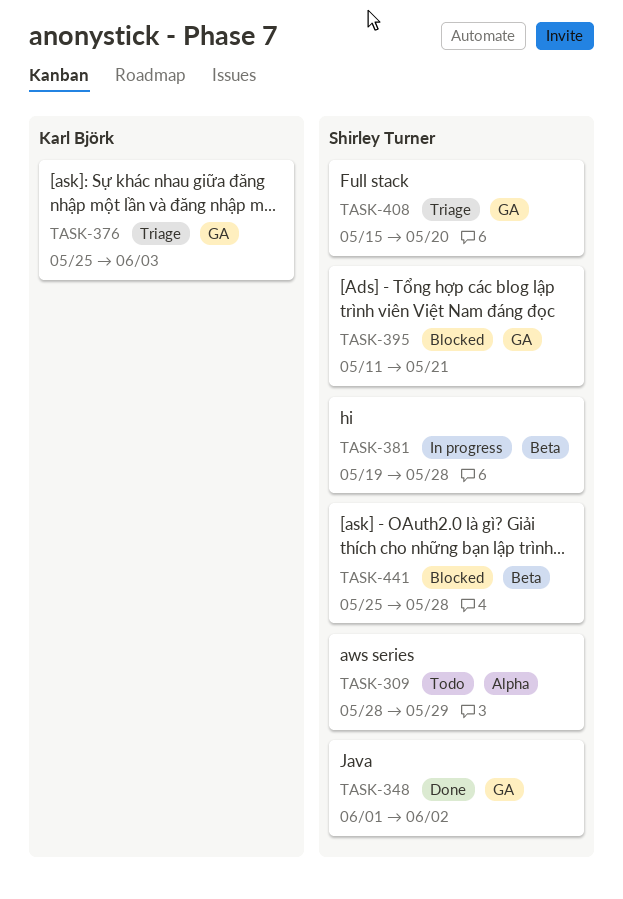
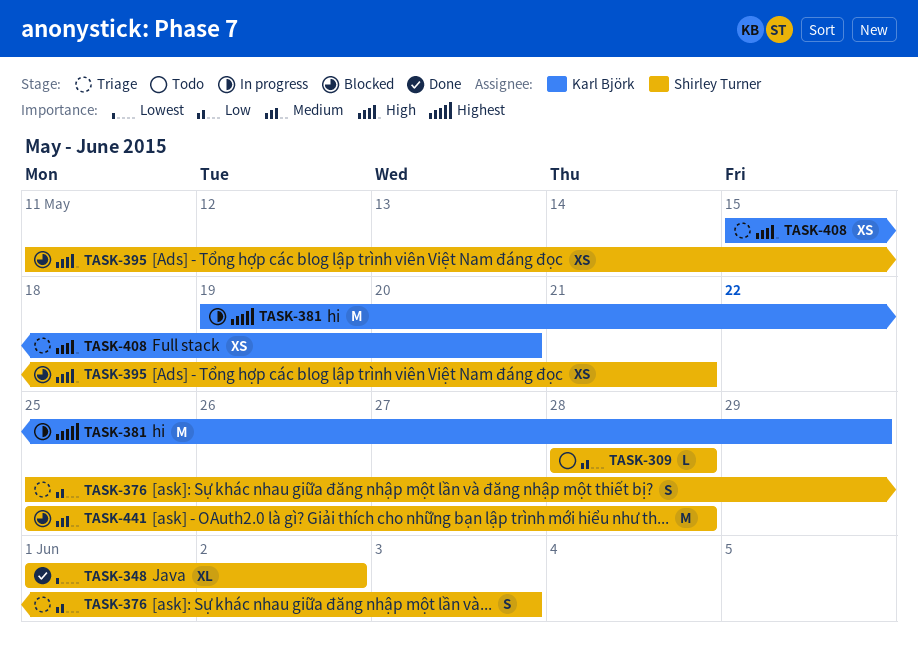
TASK-309, due: May 29 -> May 28
TASK-376, owner: Karl Björk -> Shirley Turner
TASK-381, owner: Shirley Turner -> Karl Björk
TASK-381, due: May 28 -> May 29
TASK-408, owner: Shirley Turner -> Karl Björk

